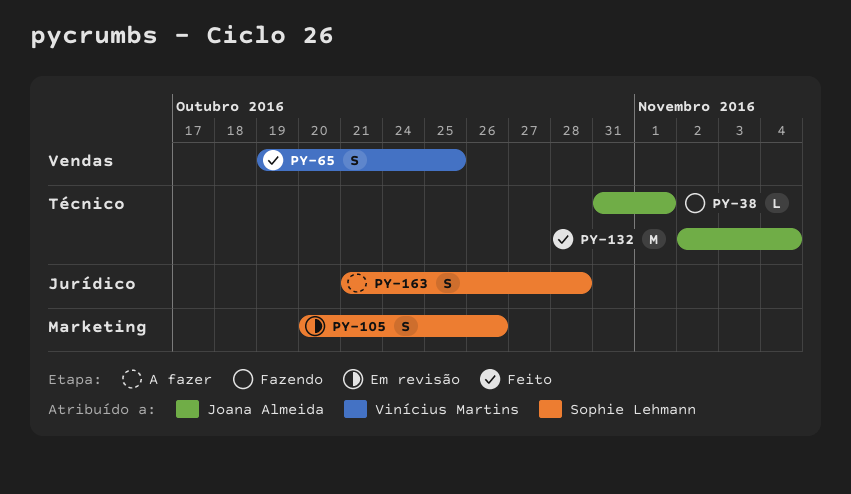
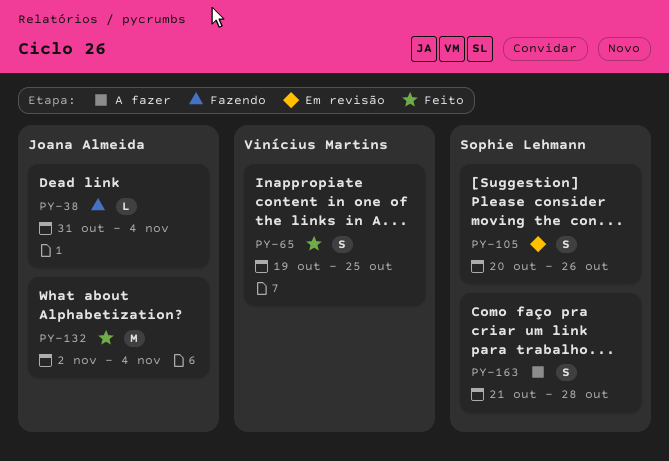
PY-38, due: Nov 1 -> Nov 4

